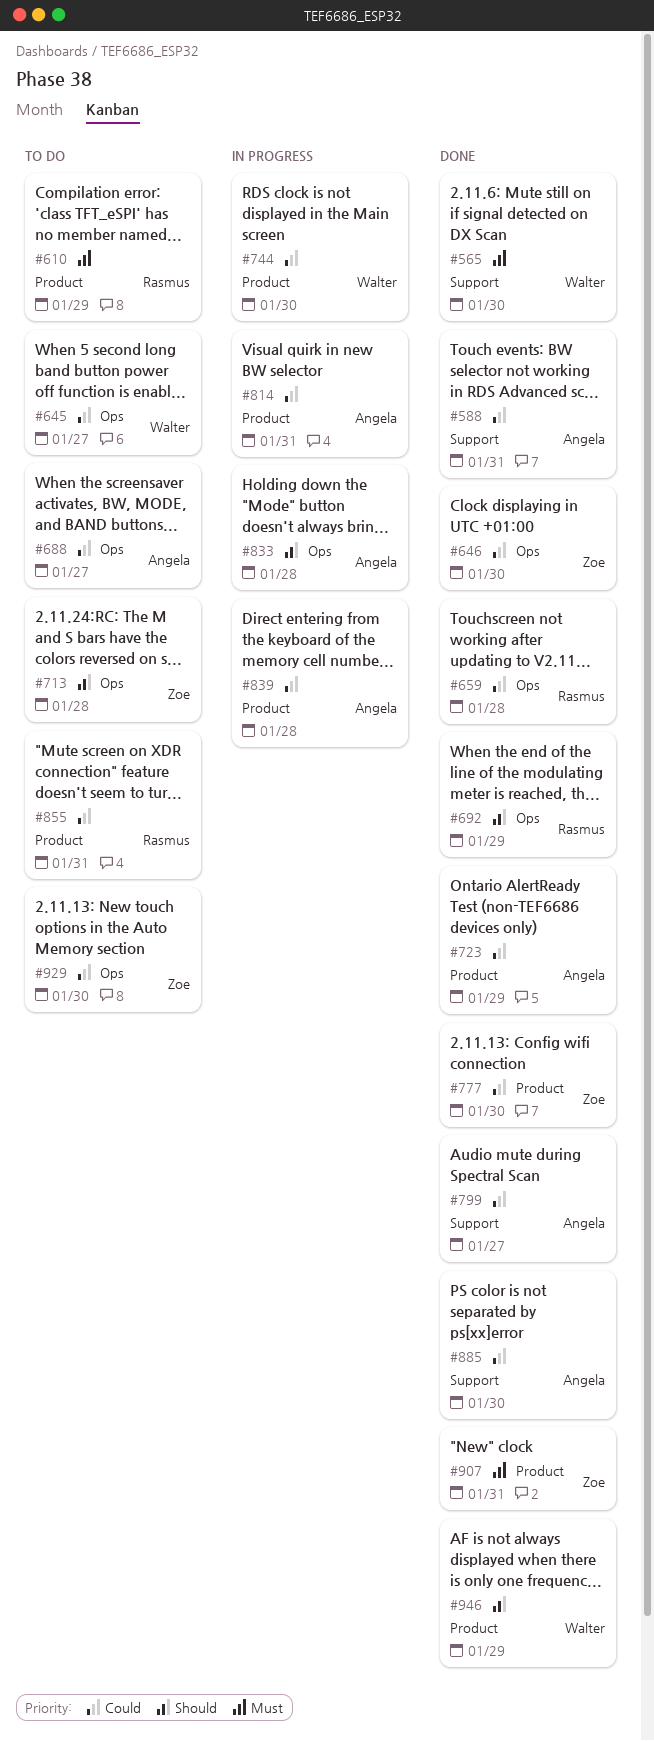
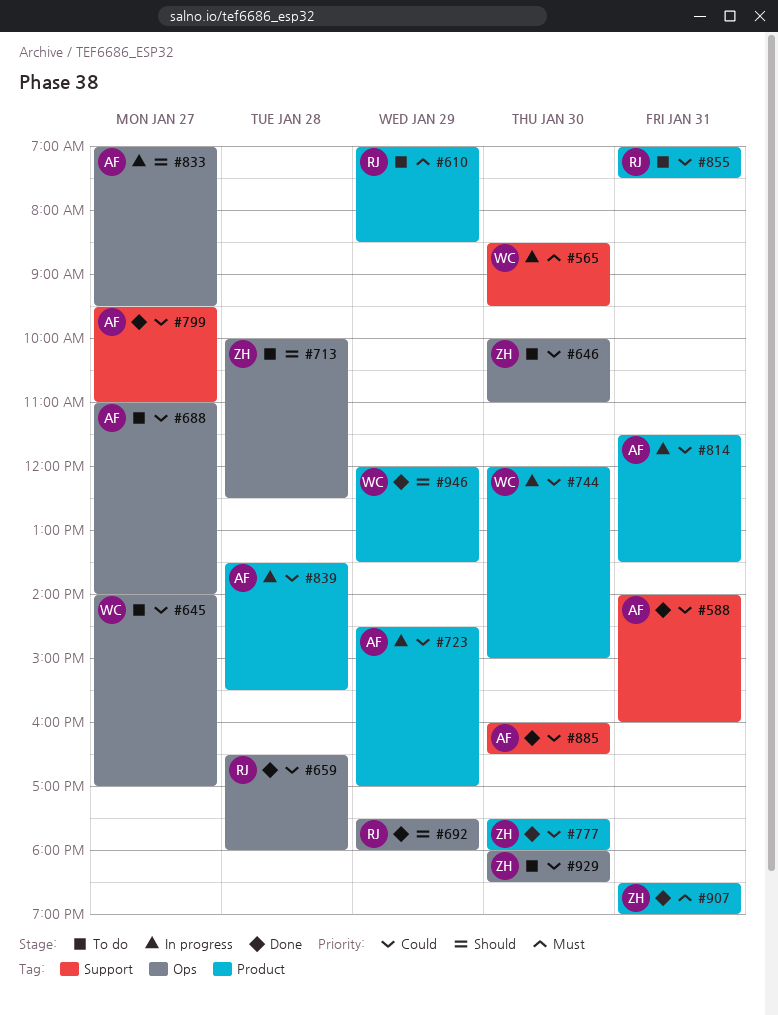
#565, status: Done -> In progress
#646, status: Done -> To do
#723, status: Done -> In progress
#833, day: Jan 28 -> Jan 27

